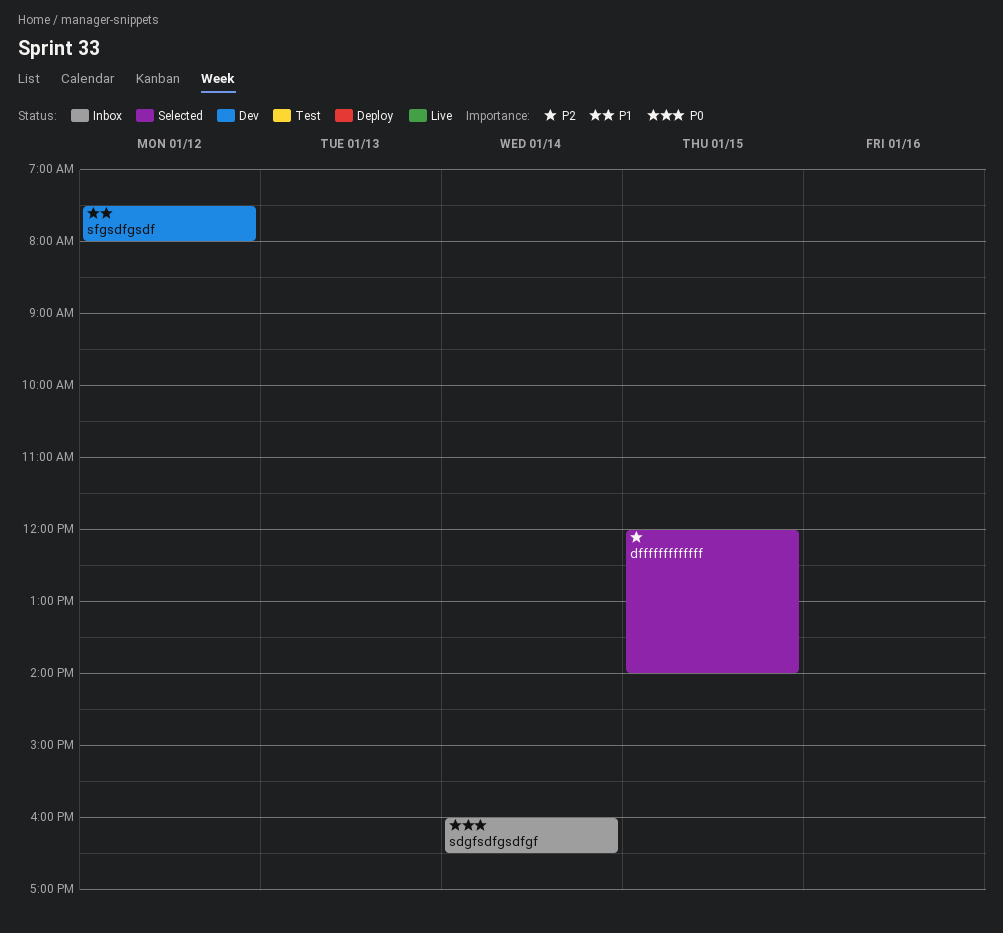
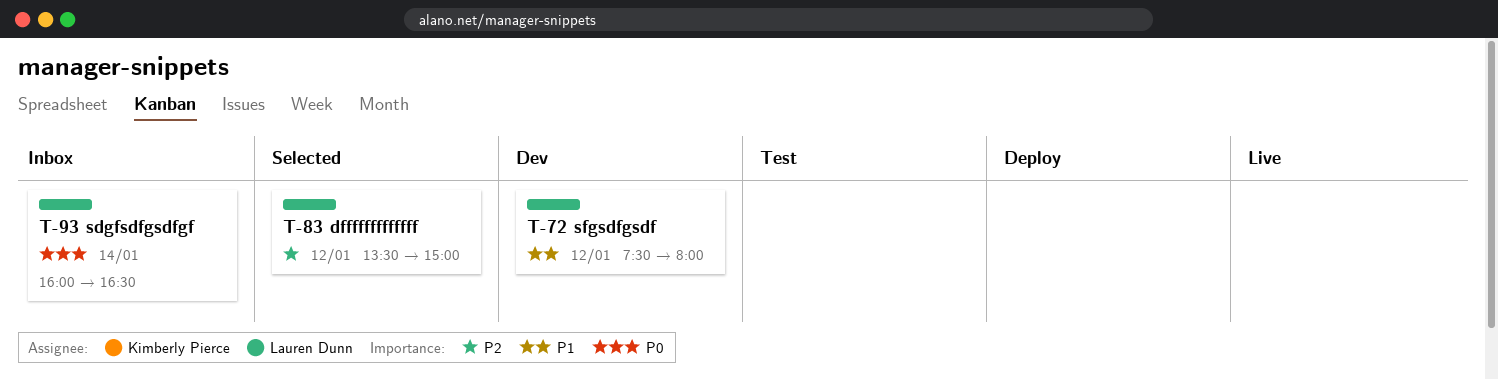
dfffffffffffff, day: Jan 15 -> Jan 12
dfffffffffffff, begins: 12:00 -> 13:30
dfffffffffffff, ends: 14:00 -> 15:00

